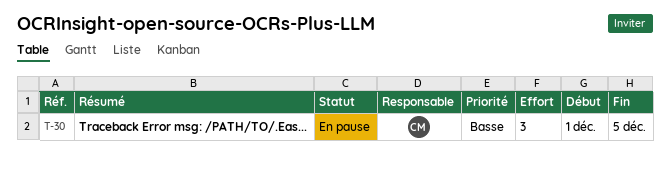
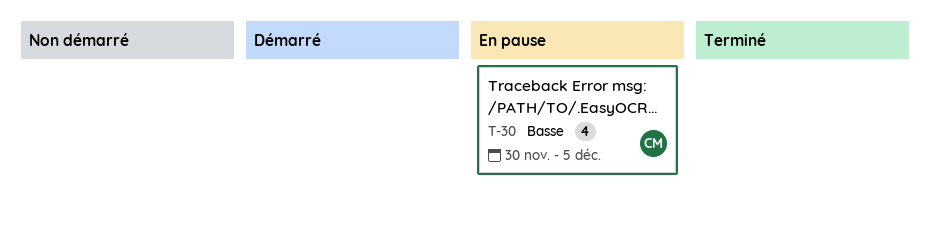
T-30, estimate: 3 -> 4
T-30, start: Dec 1 -> Nov 30

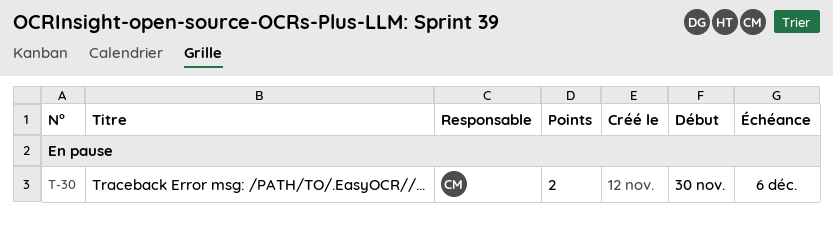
T-30, estimate: 4 -> 2
T-30, due: Dec 5 -> Dec 6

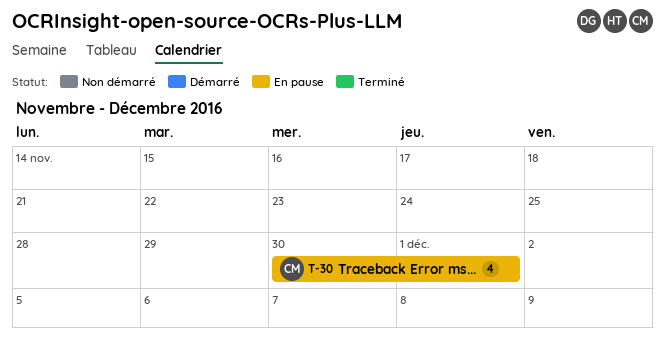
T-30, estimate: 2 -> 4
T-30, due: Dec 6 -> Dec 1

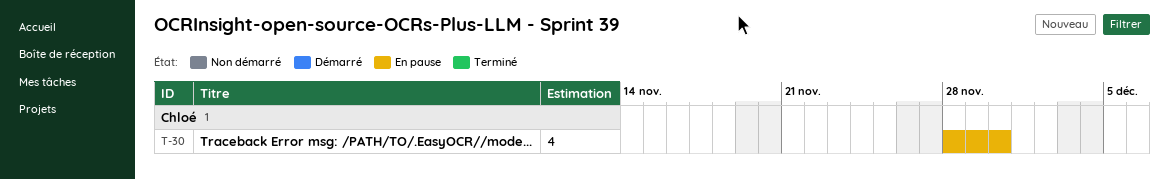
T-30, start: Nov 30 -> Nov 28
T-30, due: Dec 1 -> Nov 30

